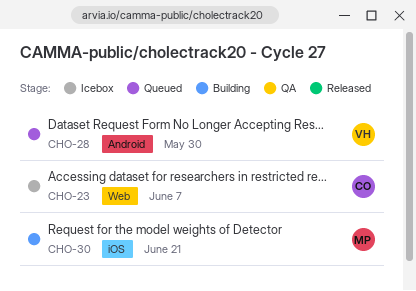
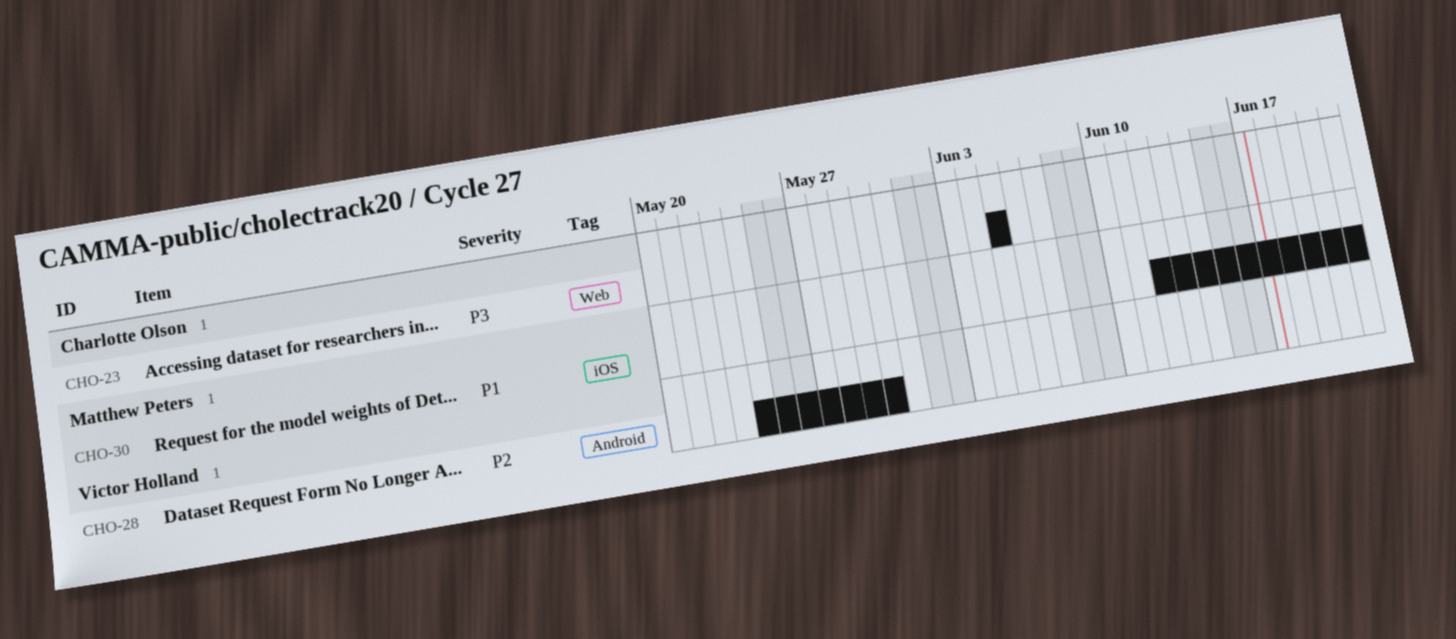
CHO-23, due: Jun 7 -> Jun 5

